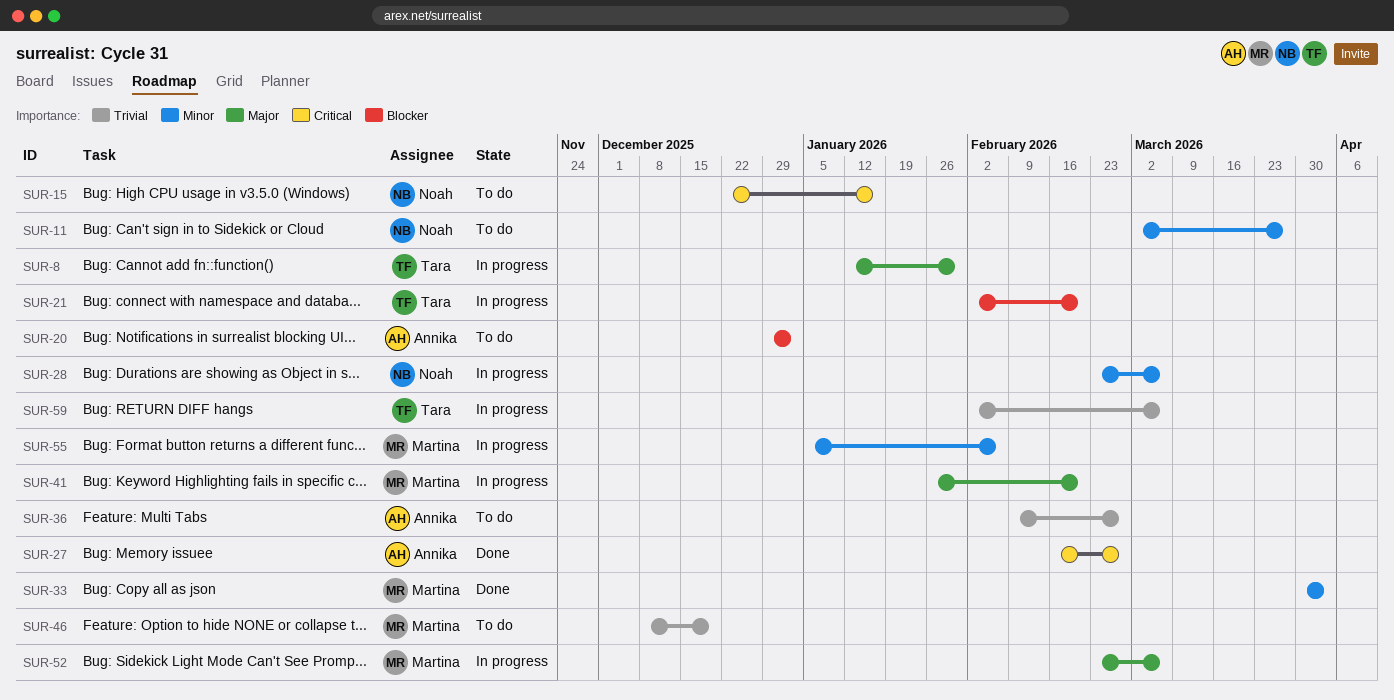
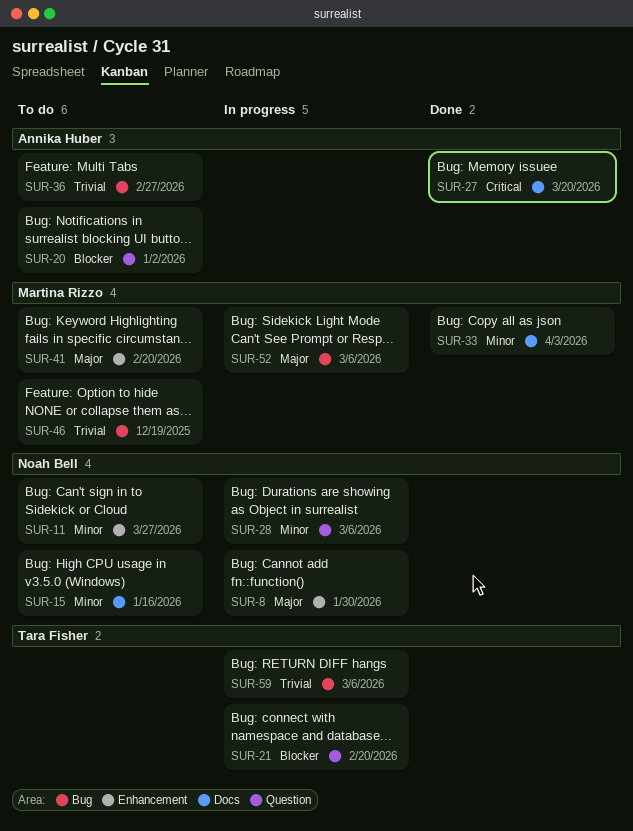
SUR-8, owner: Tara Fisher -> Noah Bell
SUR-15, priority: Critical -> Minor
SUR-27, due: Feb 27 -> Mar 20
SUR-41, status: In progress -> To do
SUR-55: present -> none

